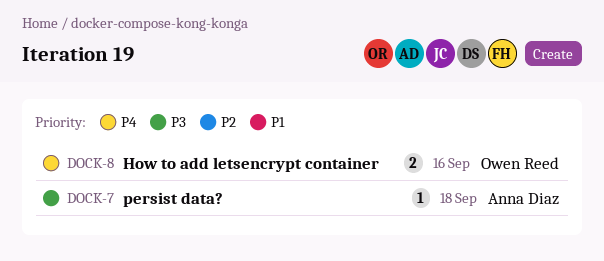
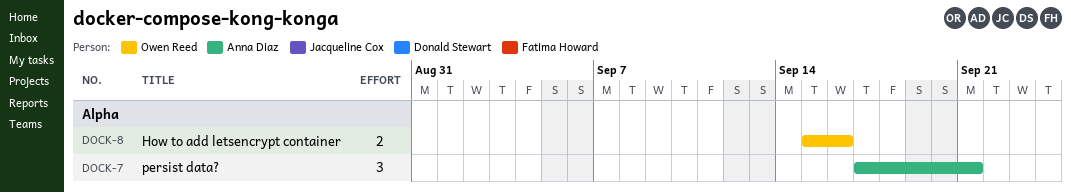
DOCK-7, estimate: 1 -> 3
DOCK-7, due: Sep 18 -> Sep 21

